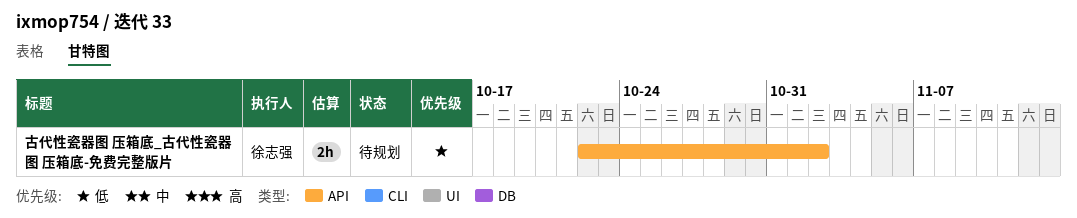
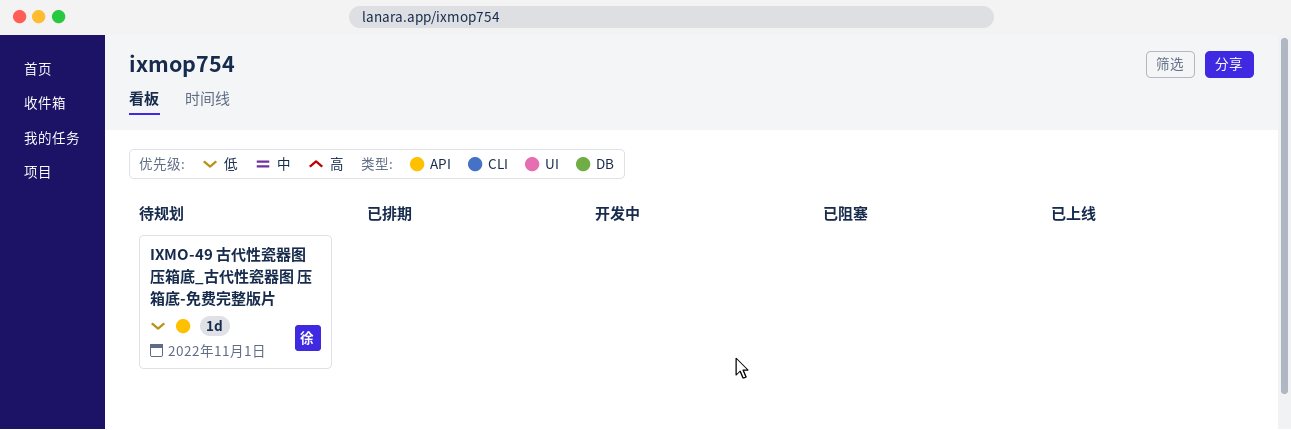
古代性瓷器图 压箱底_古代性瓷器图 压箱底-免费完整版片, estimate: 2h -> 1d
古代性瓷器图 压箱底_古代性瓷器图 压箱底-免费完整版片, due: Nov 2 -> Nov 1

